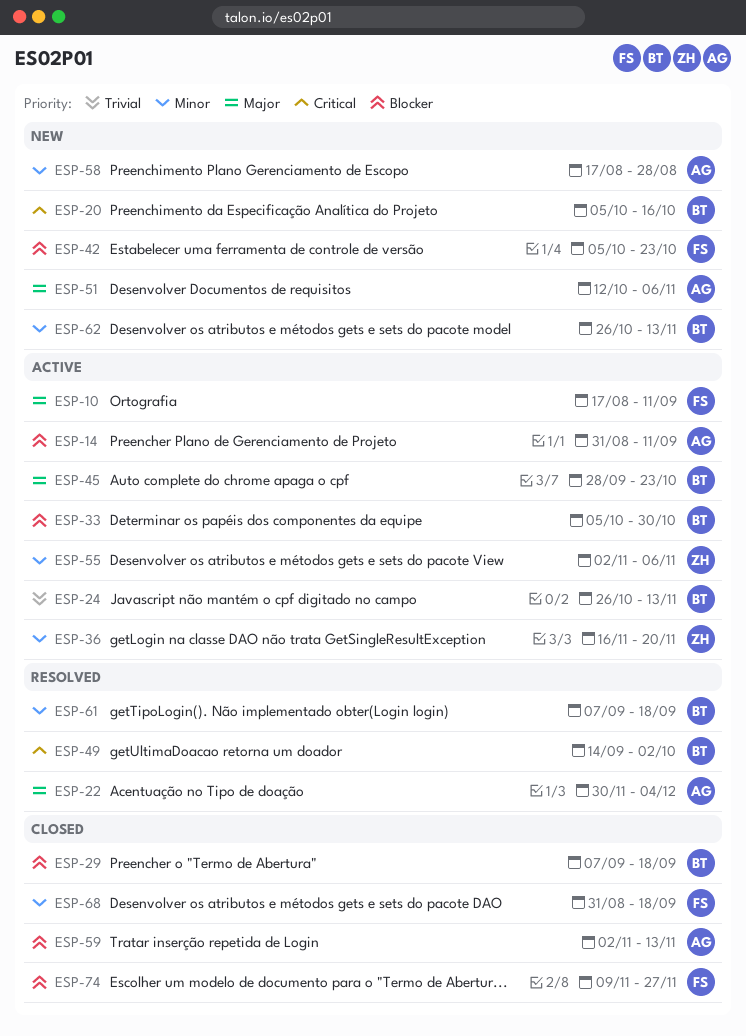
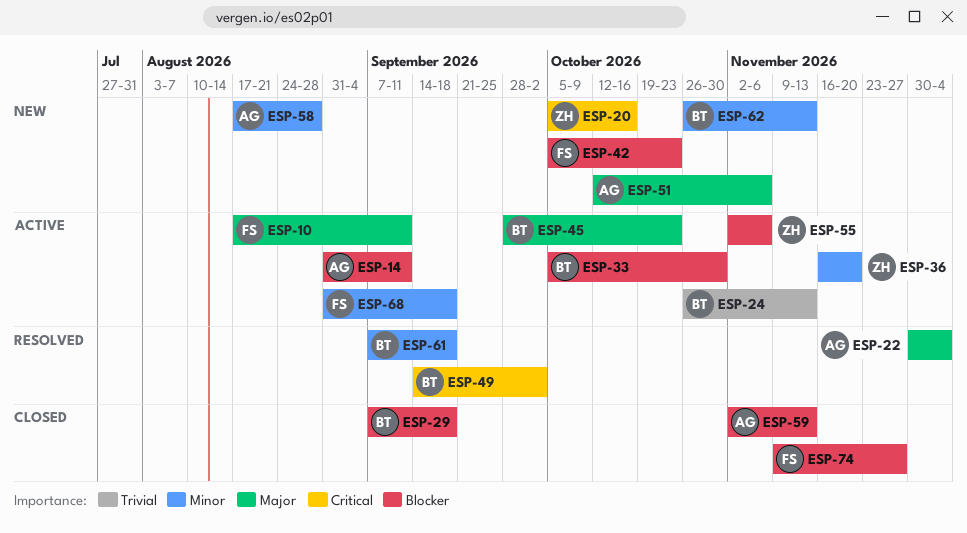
ESP-20, owner: BT -> ZH
ESP-55, priority: Minor -> Blocker
ESP-68, status: Closed -> Active

